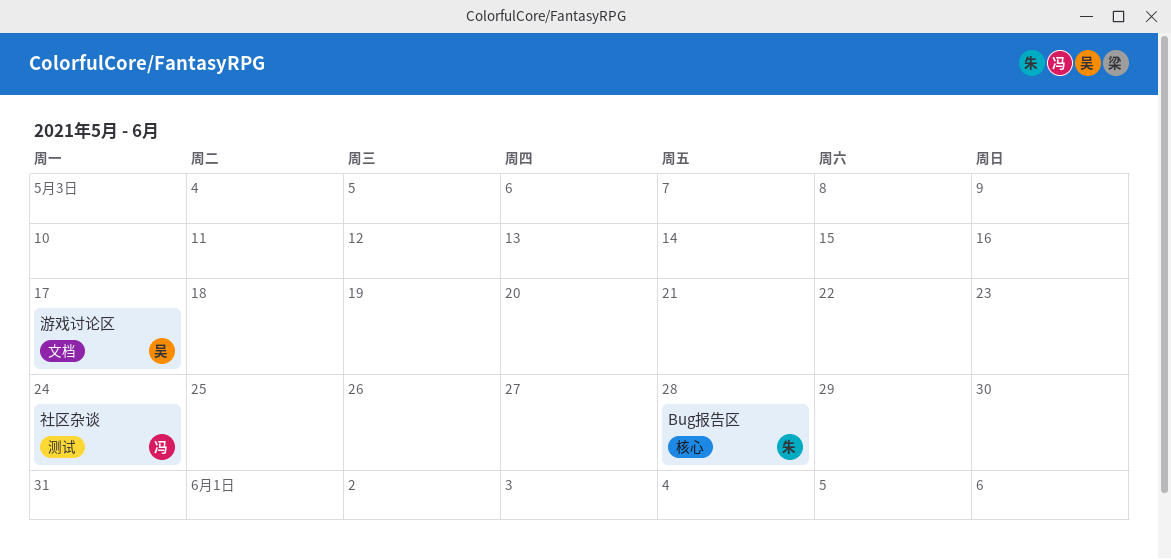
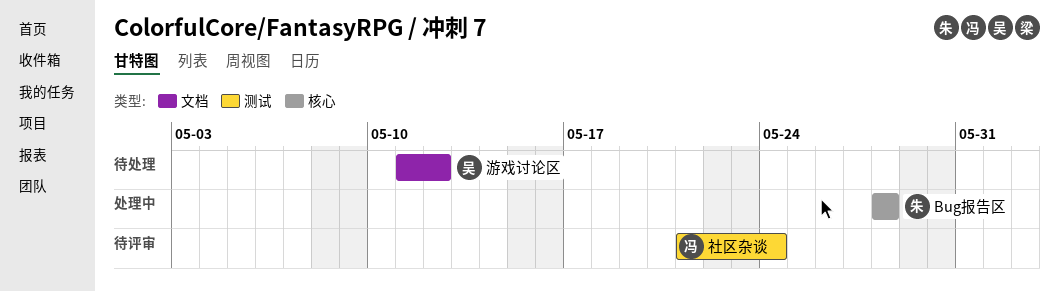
游戏讨论区, due: May 17 -> May 12

